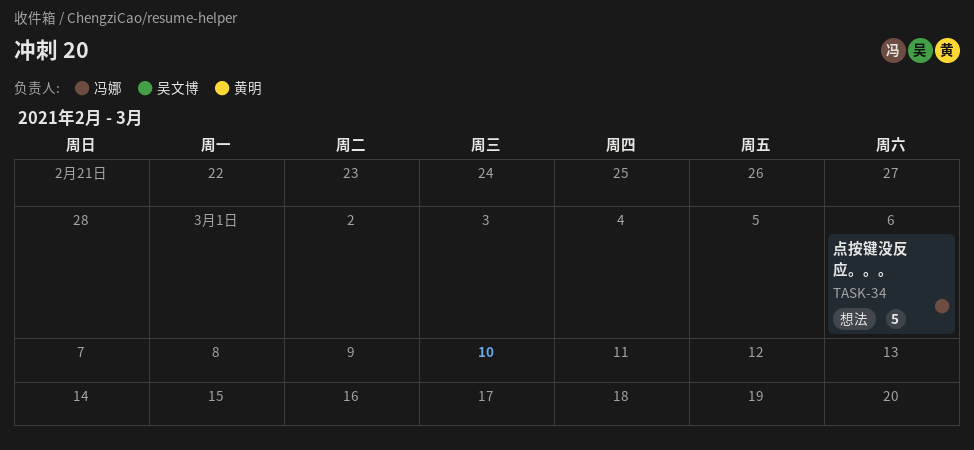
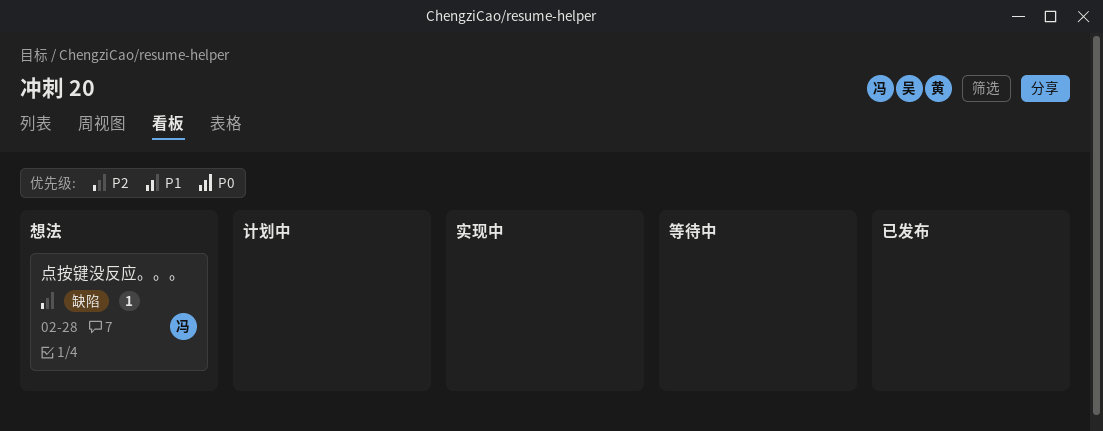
点按键没反应。。。, estimate: 5 -> 1
点按键没反应。。。, due: Mar 6 -> Feb 28

